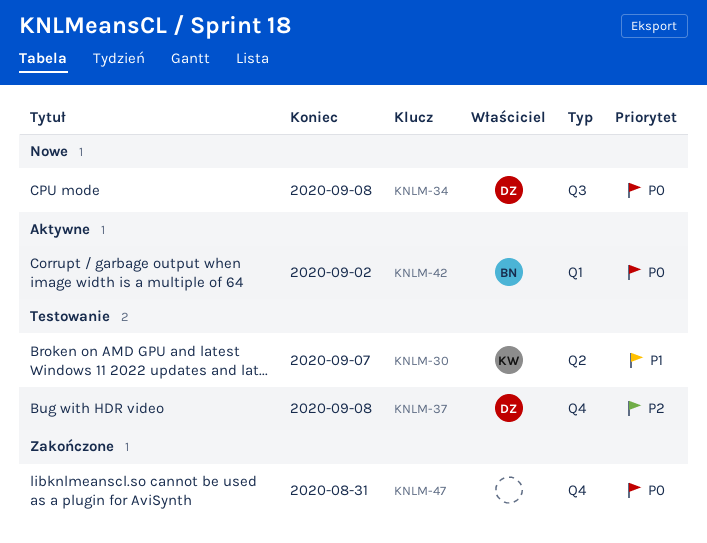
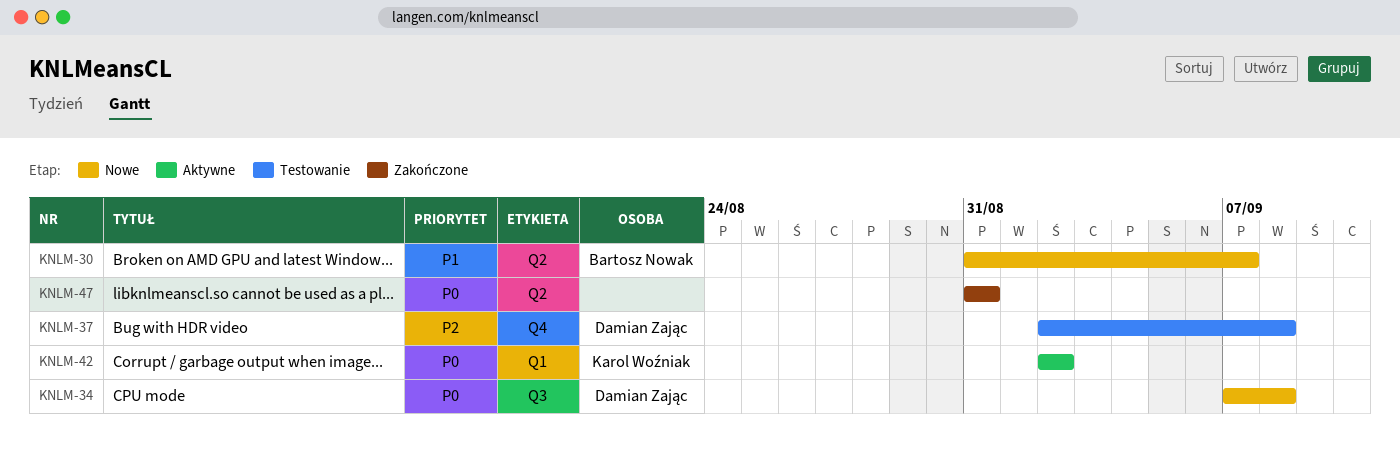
KNLM-30, status: Testowanie -> Nowe
KNLM-30, owner: Karol Woźniak -> Bartosz Nowak
KNLM-42, owner: Bartosz Nowak -> Karol Woźniak
KNLM-47, label: Q4 -> Q2

